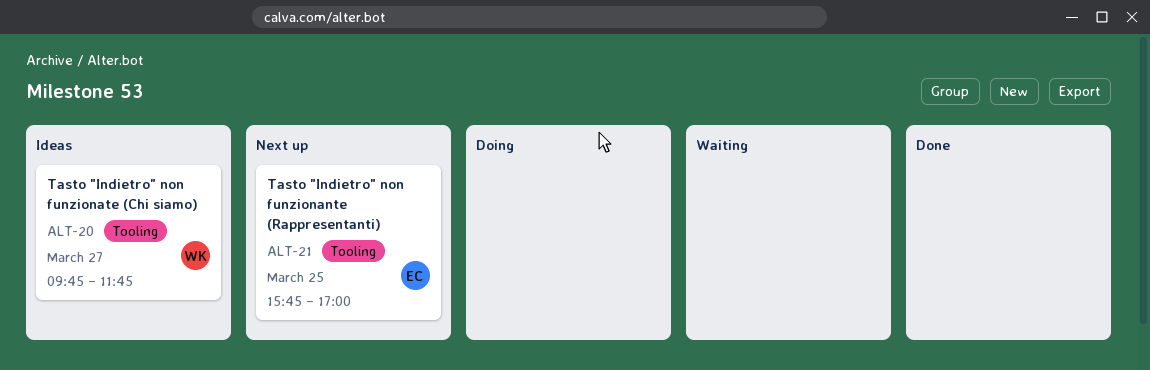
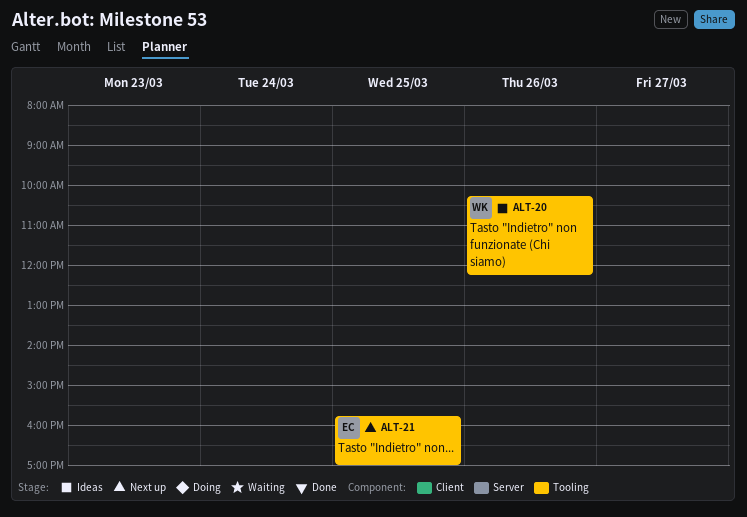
ALT-20, day: Mar 27 -> Mar 26
ALT-20, begins: 09:45 -> 10:15
ALT-20, ends: 11:45 -> 12:15

